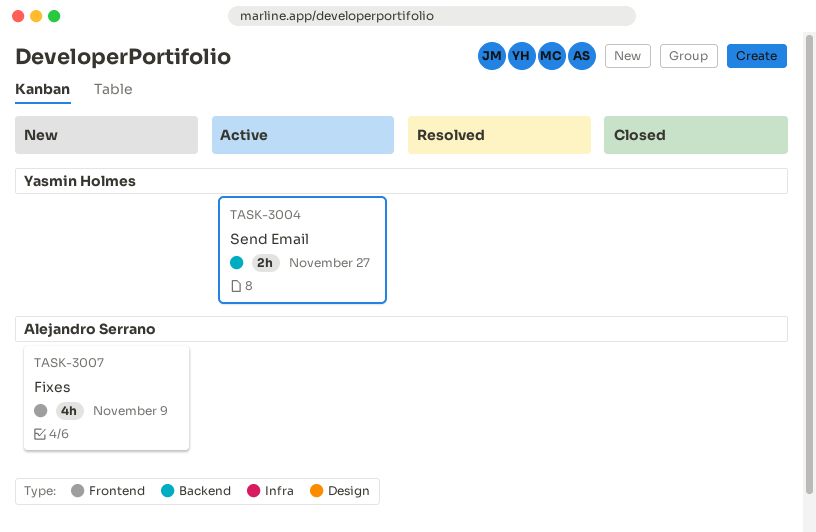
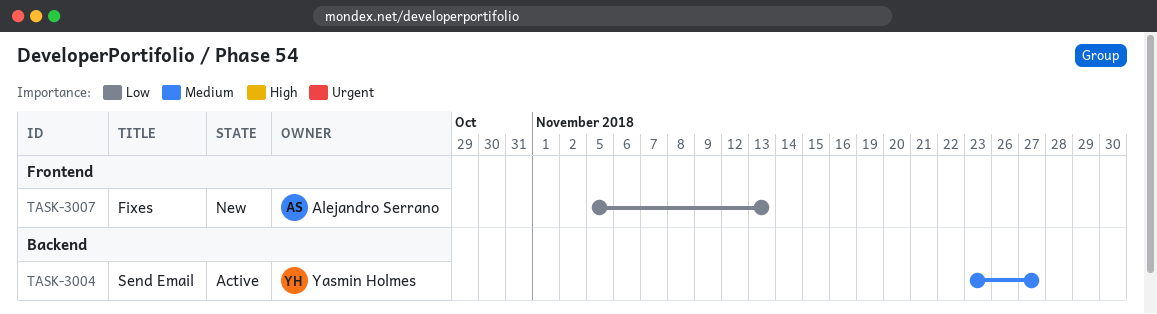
TASK-3007, due: Nov 9 -> Nov 13

